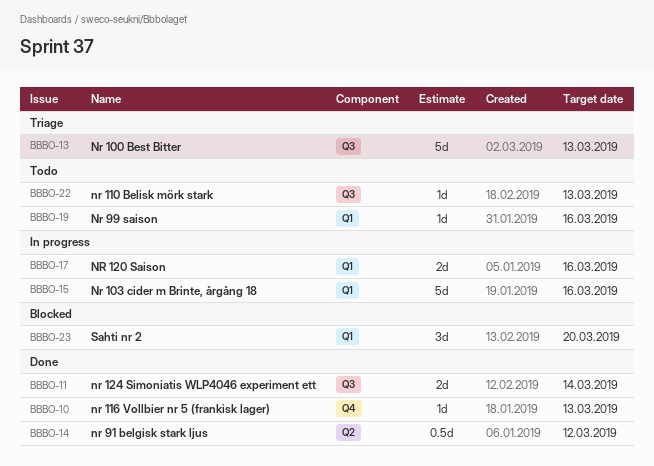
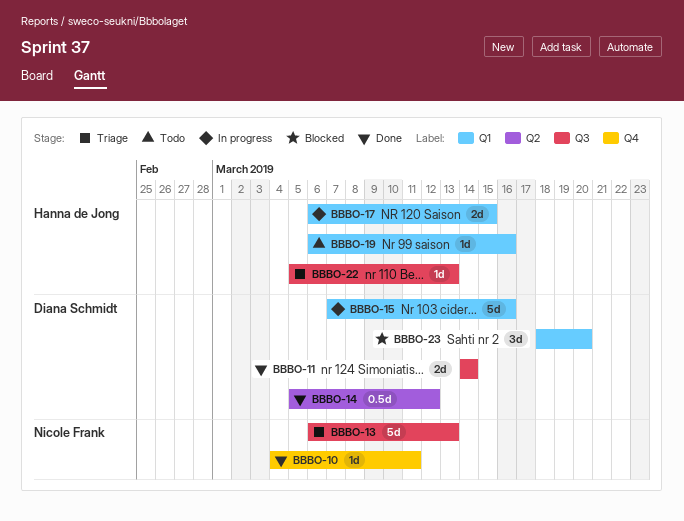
BBBO-10, due: Mar 13 -> Mar 11
BBBO-17, due: Mar 16 -> Mar 15
BBBO-22, status: Todo -> Triage

